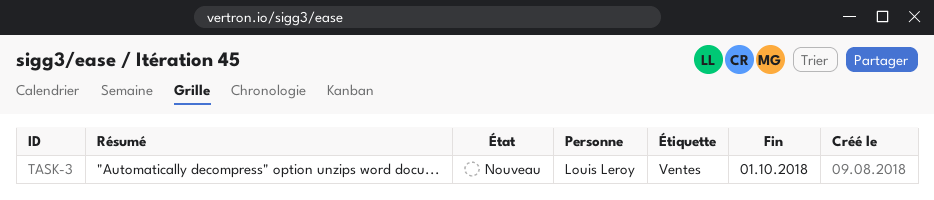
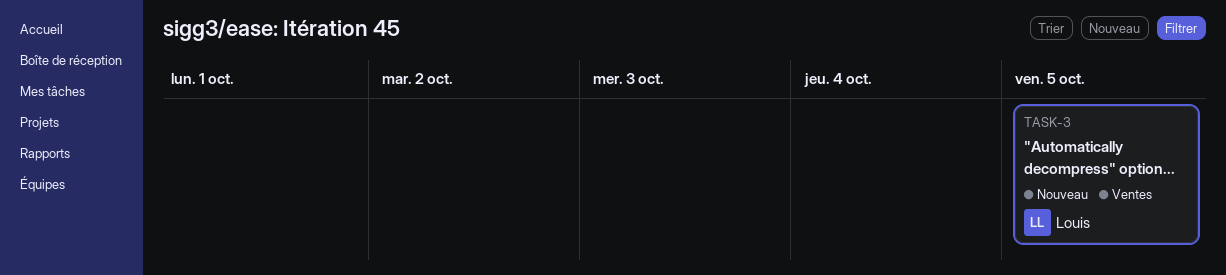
TASK-3, due: Oct 1 -> Oct 5

